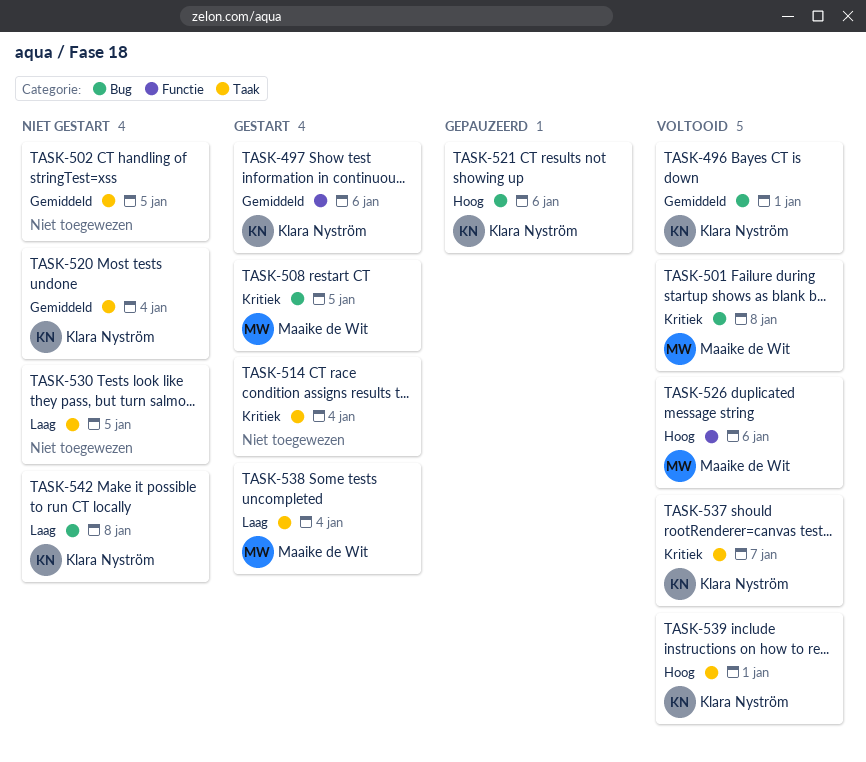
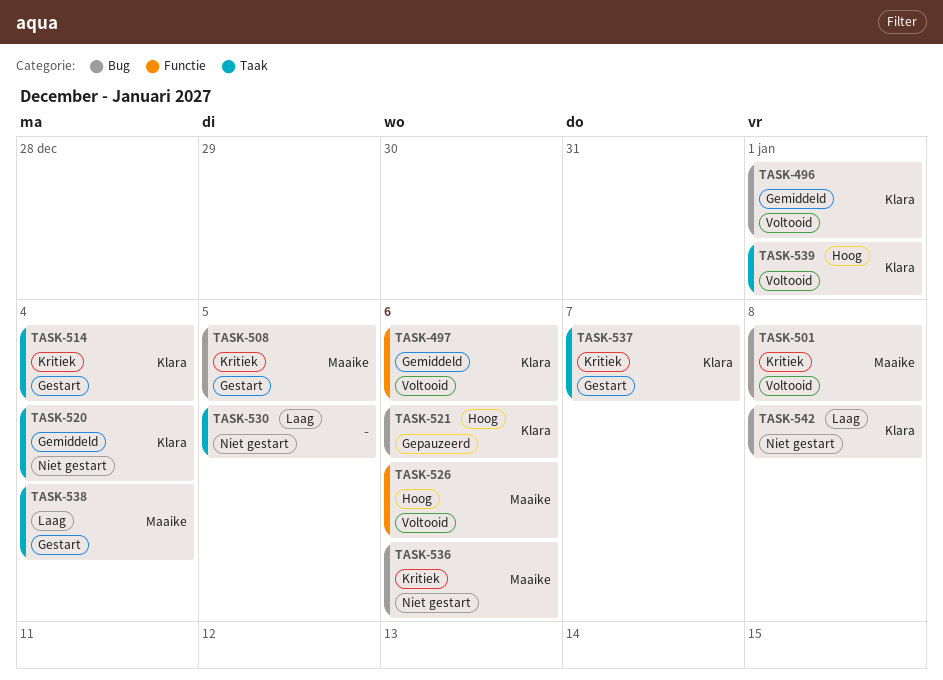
TASK-497, status: Gestart -> Voltooid
TASK-502: present -> none
TASK-514, owner: none -> Klara Nyström
TASK-536: none -> present
TASK-537, status: Voltooid -> Gestart

